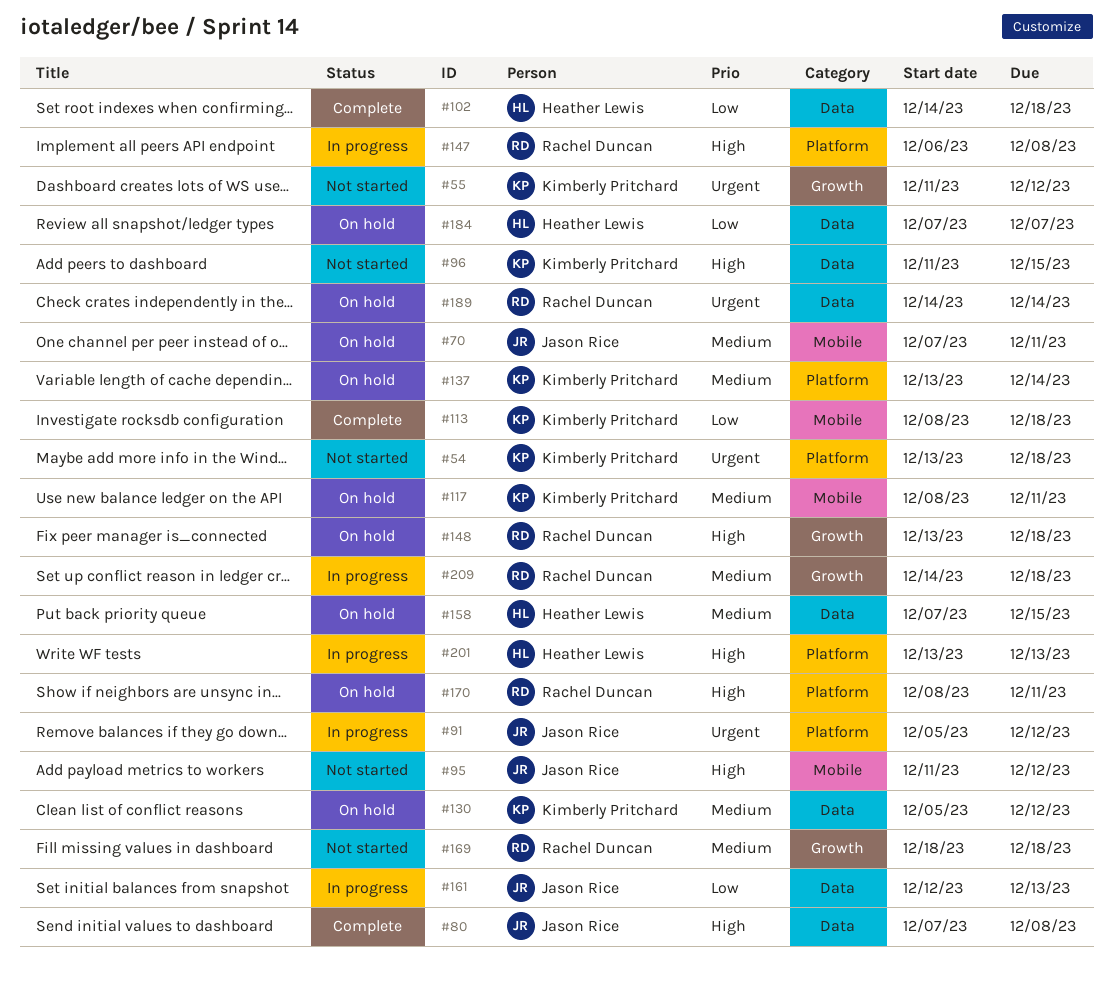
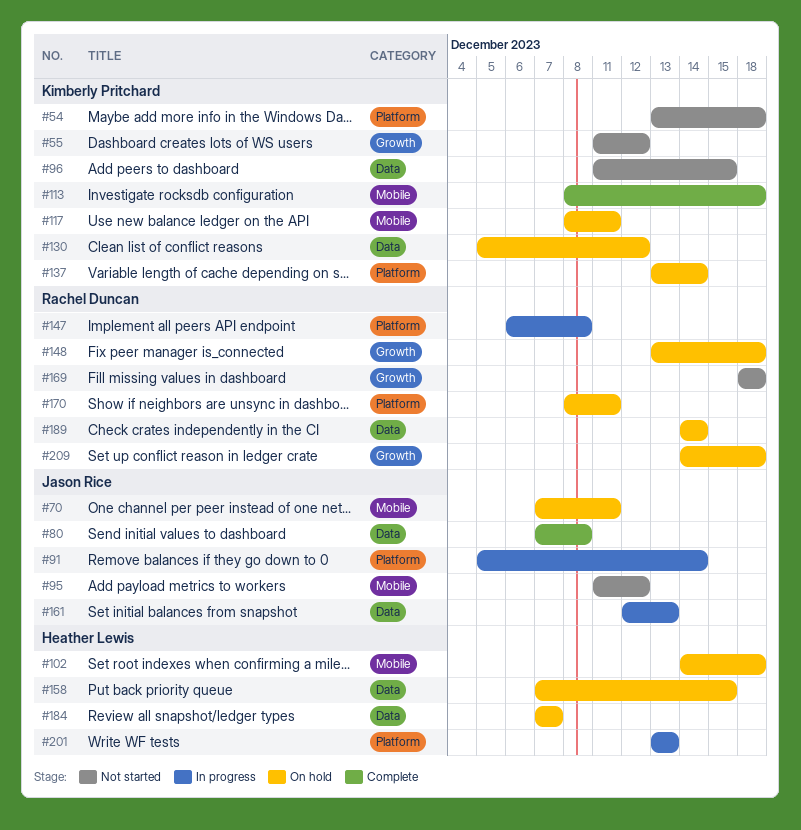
#91, due: Dec 12 -> Dec 14
#102, status: Complete -> On hold
#102, label: Data -> Mobile
#209, status: In progress -> On hold

